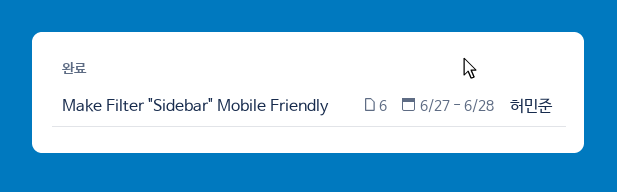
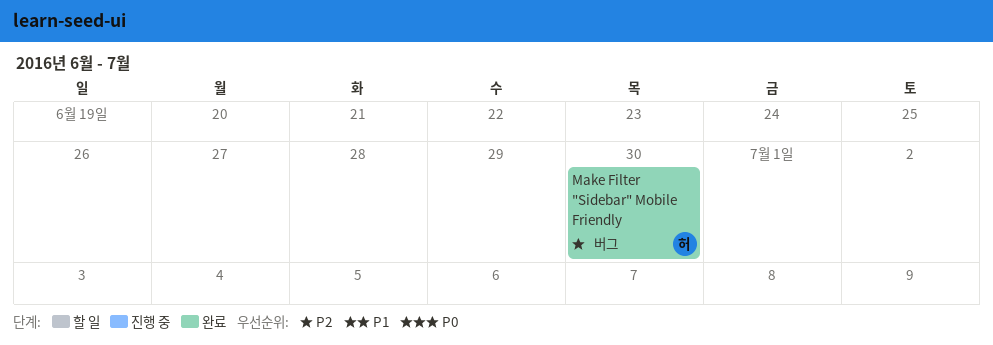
Make Filter "Sidebar" Mobile Friendly, due: Jun 28 -> Jun 30

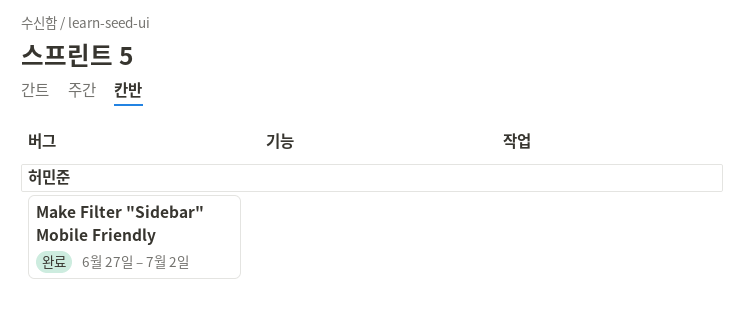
Make Filter "Sidebar" Mobile Friendly, due: Jun 30 -> Jul 2

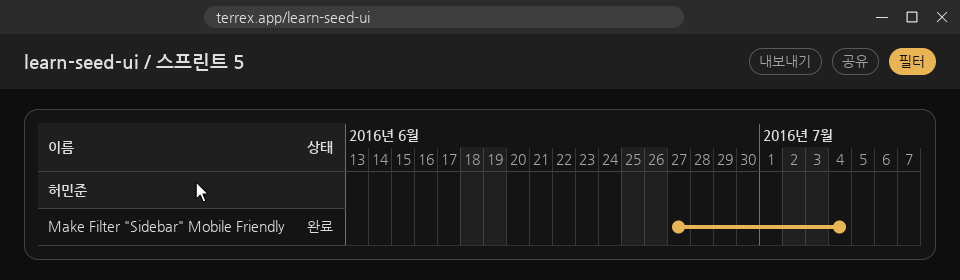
Make Filter "Sidebar" Mobile Friendly, due: Jul 2 -> Jul 4

